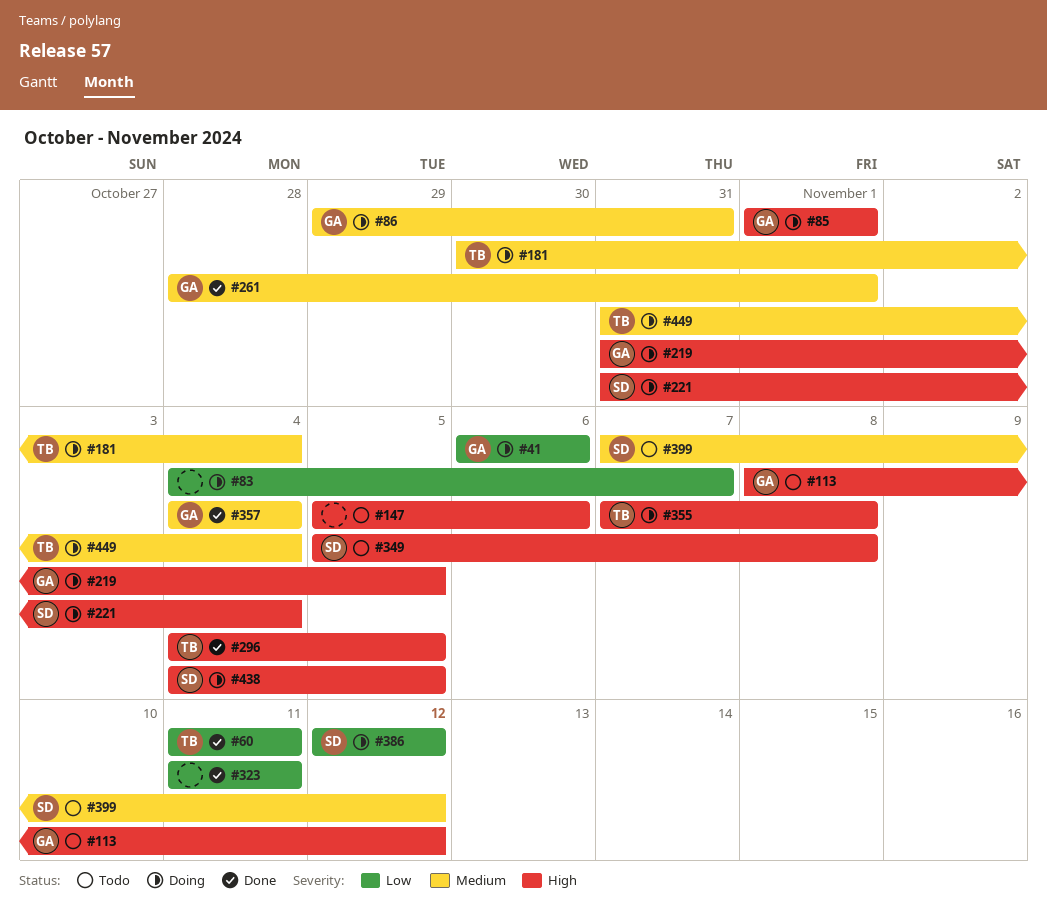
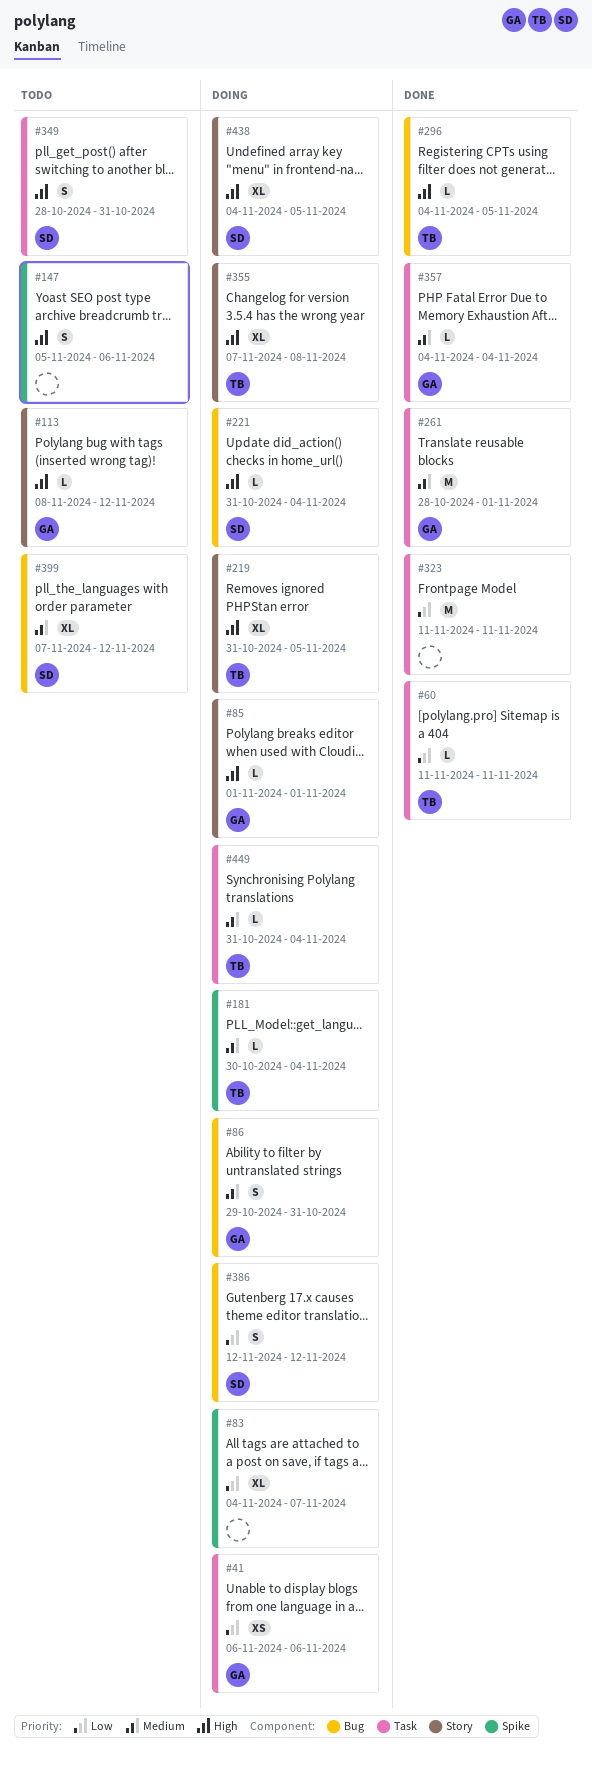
#219, owner: GA -> TB
#349, start: Nov 5 -> Oct 28
#349, due: Nov 8 -> Oct 31

